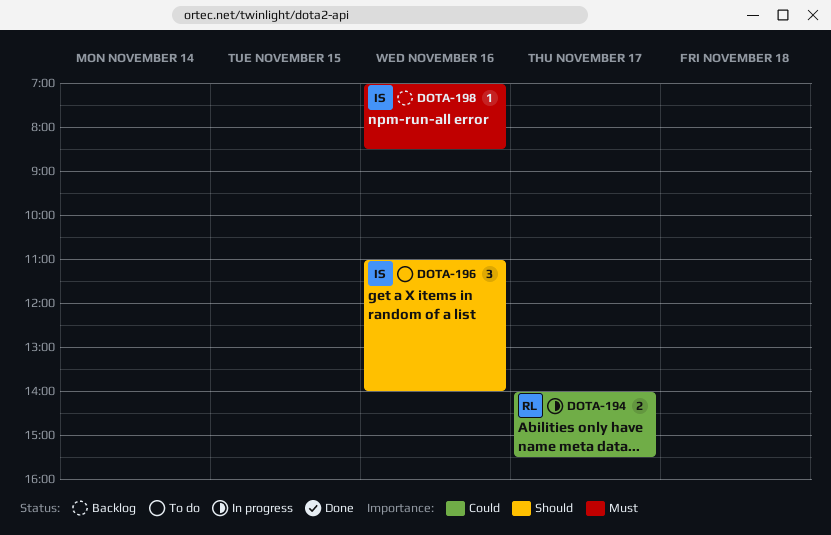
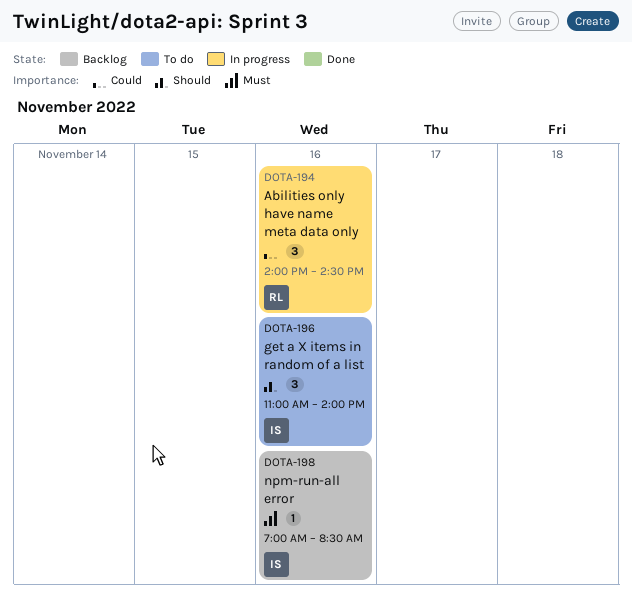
DOTA-194, estimate: 2 -> 3
DOTA-194, day: Nov 17 -> Nov 16
DOTA-194, ends: 15:30 -> 14:30

